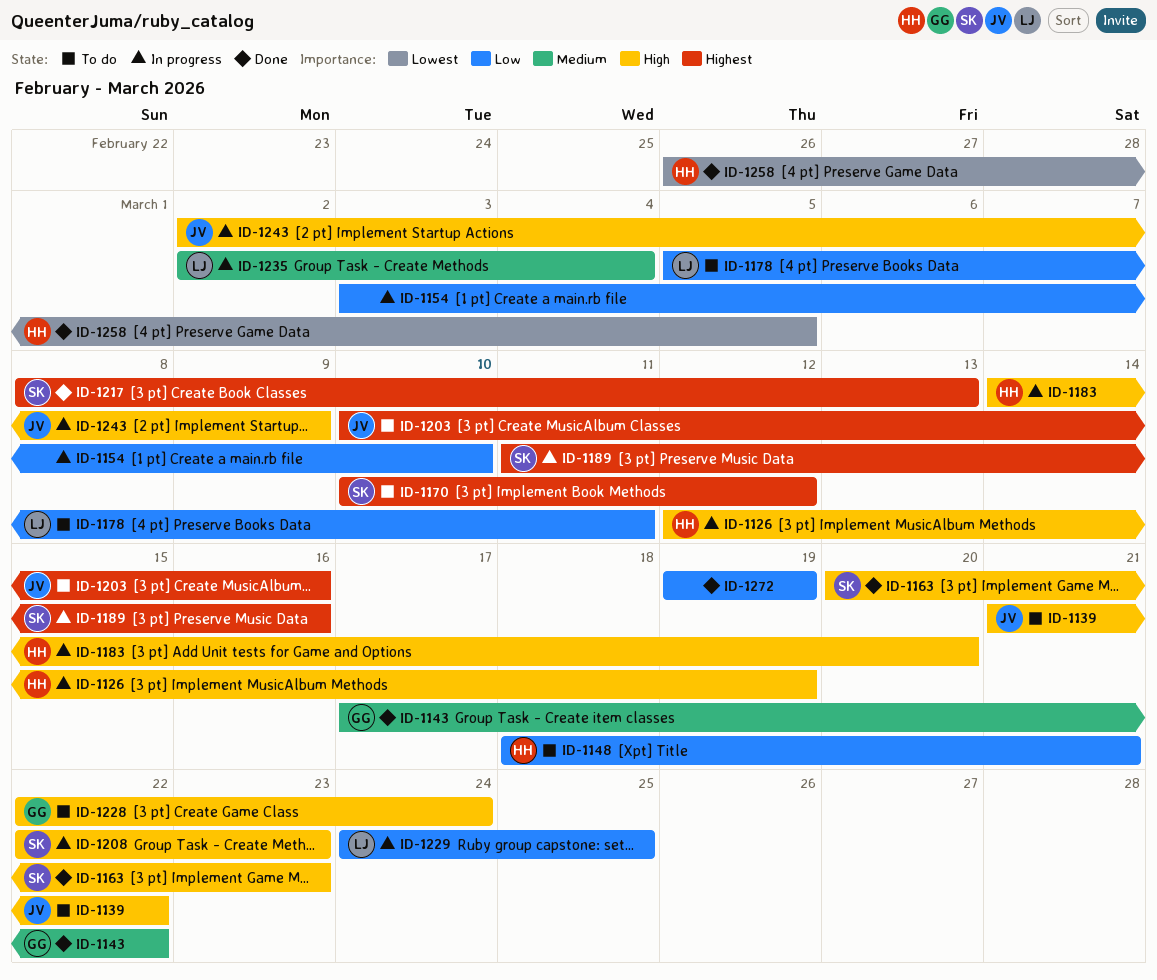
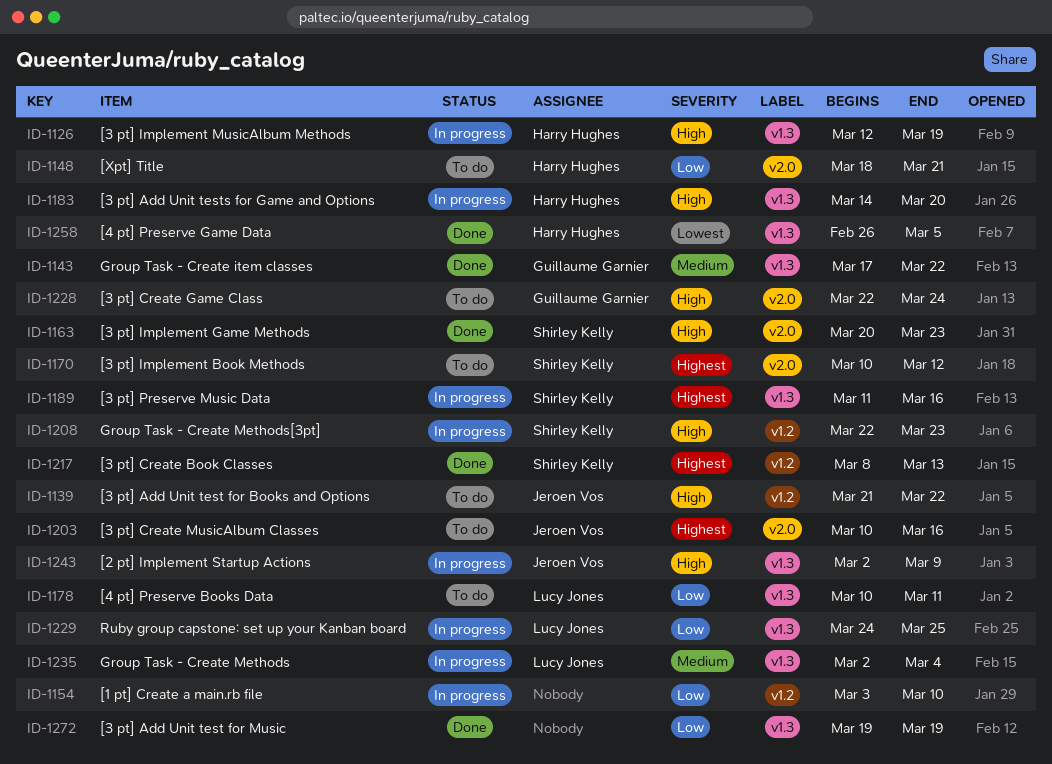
ID-1178, start: Mar 5 -> Mar 10

